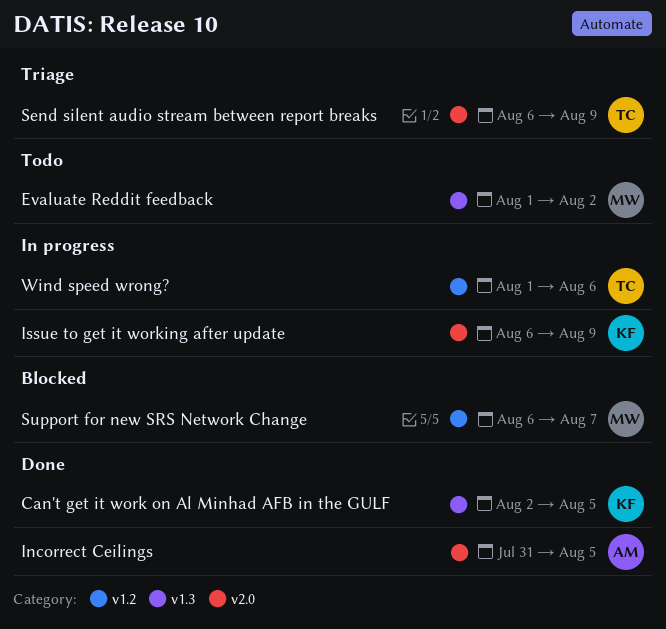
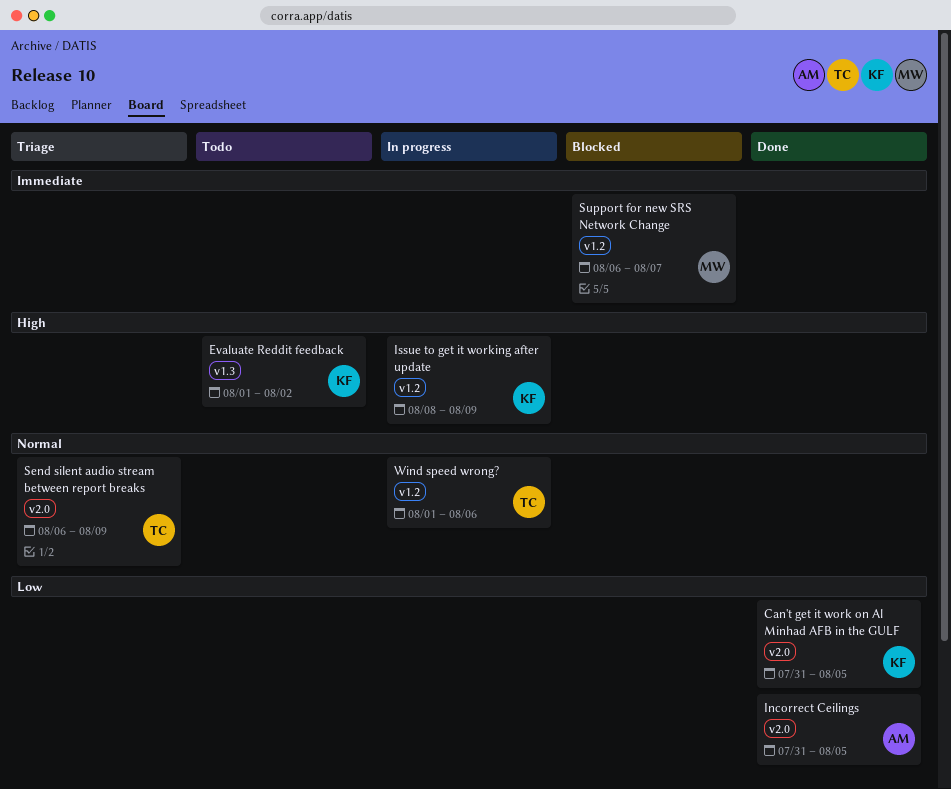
Can't get it work on Al Minhad AFB in the GULF, label: v1.3 -> v2.0
Can't get it work on Al Minhad AFB in the GULF, start: Aug 2 -> Jul 31
Evaluate Reddit feedback, owner: MW -> KF
Issue to get it working after update, label: v2.0 -> v1.2
Issue to get it working after update, start: Aug 6 -> Aug 8

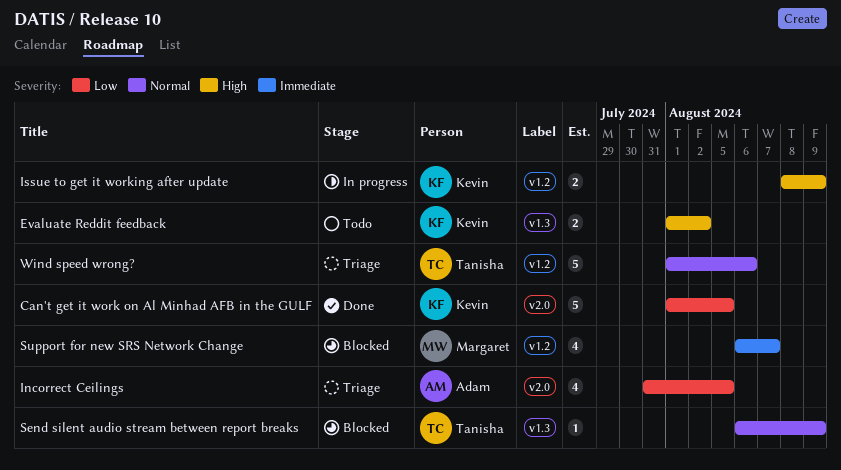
Can't get it work on Al Minhad AFB in the GULF, start: Jul 31 -> Aug 1
Incorrect Ceilings, status: Done -> Triage
Send silent audio stream between report breaks, status: Triage -> Blocked
Send silent audio stream between report breaks, label: v2.0 -> v1.3
Wind speed wrong?, status: In progress -> Triage

